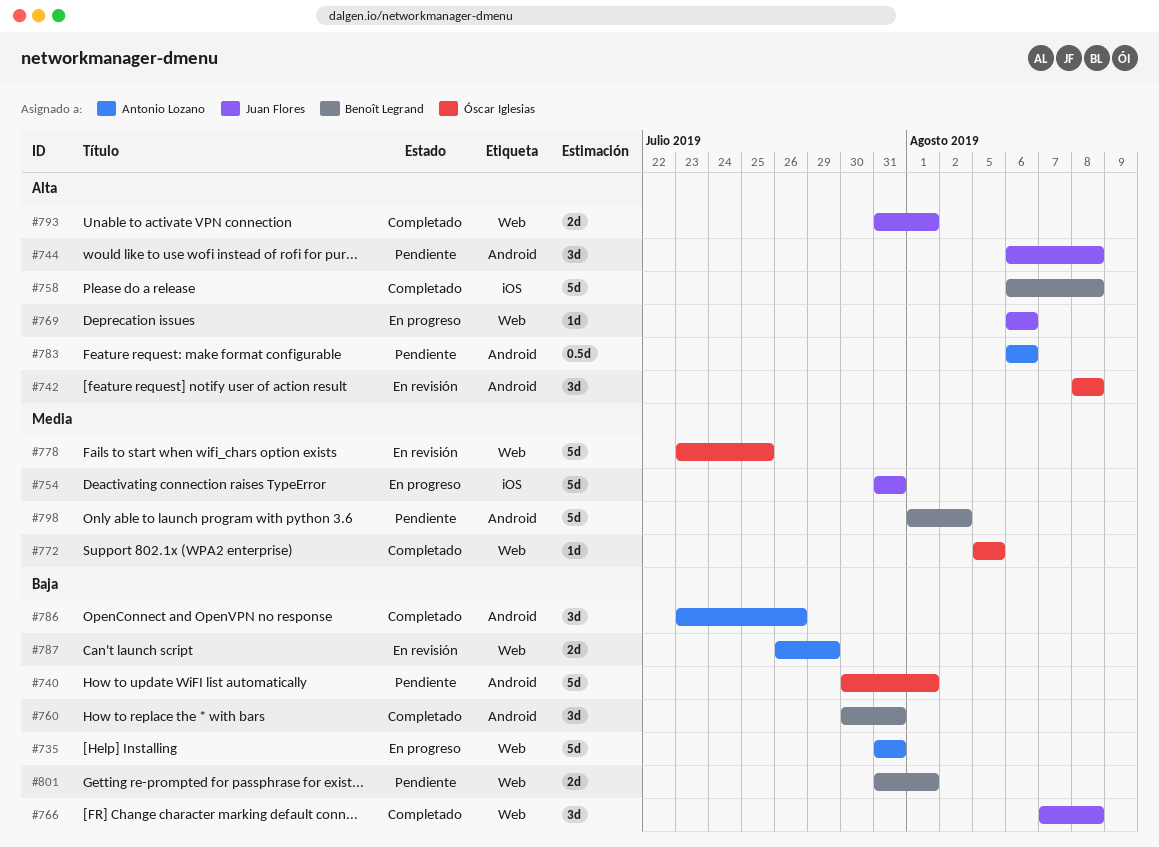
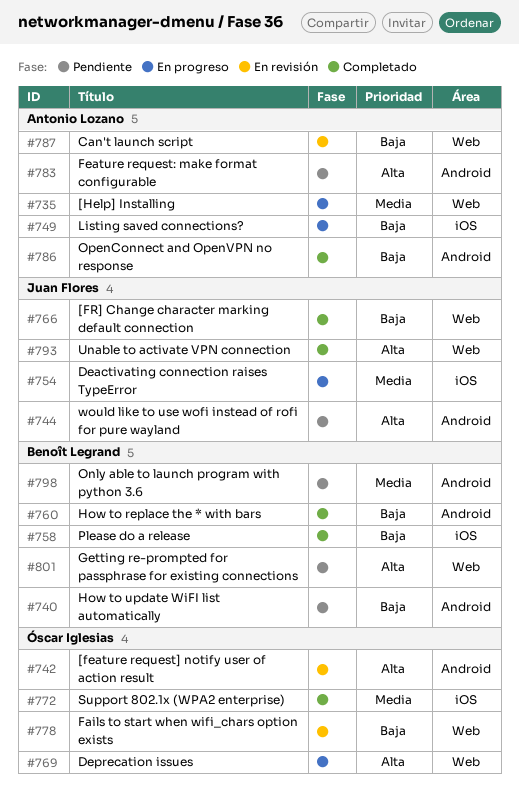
#735, priority: Baja -> Media
#740, owner: Óscar Iglesias -> Benoît Legrand
#749: none -> present
#758, priority: Alta -> Baja
#769, owner: Juan Flores -> Óscar Iglesias
#772, label: Web -> iOS
#778, priority: Media -> Baja
#801, priority: Baja -> Alta

